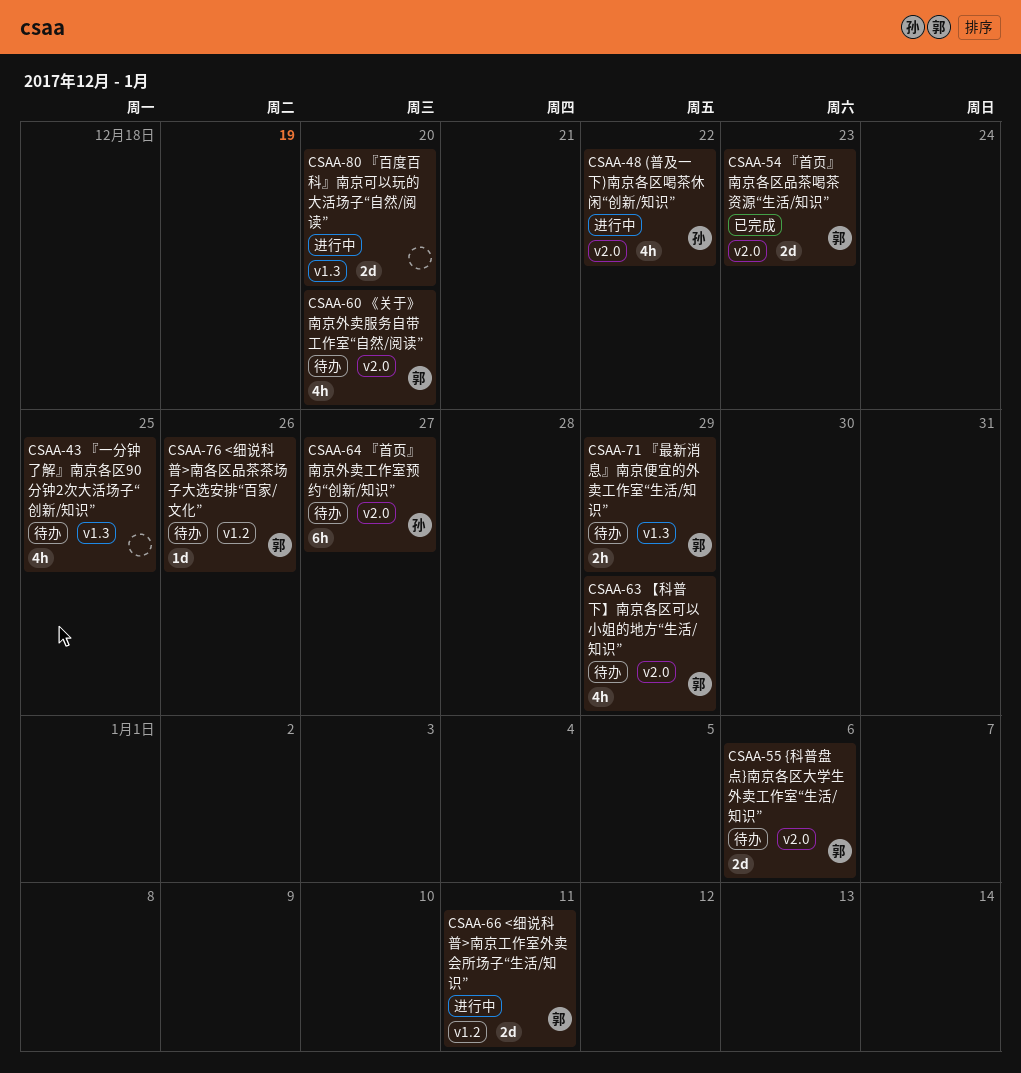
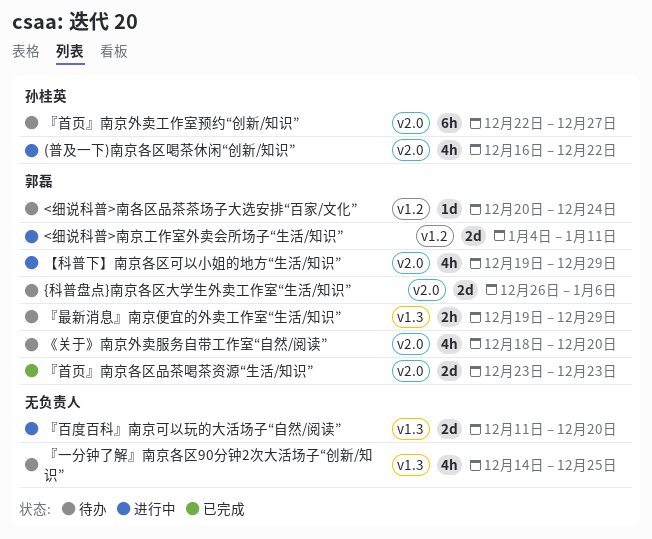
<细说科普>南各区品茶茶场子大选安排“百家/文化”, due: Dec 26 -> Dec 24
【科普下】南京各区可以小姐的地方“生活/知识”, status: 待办 -> 进行中

